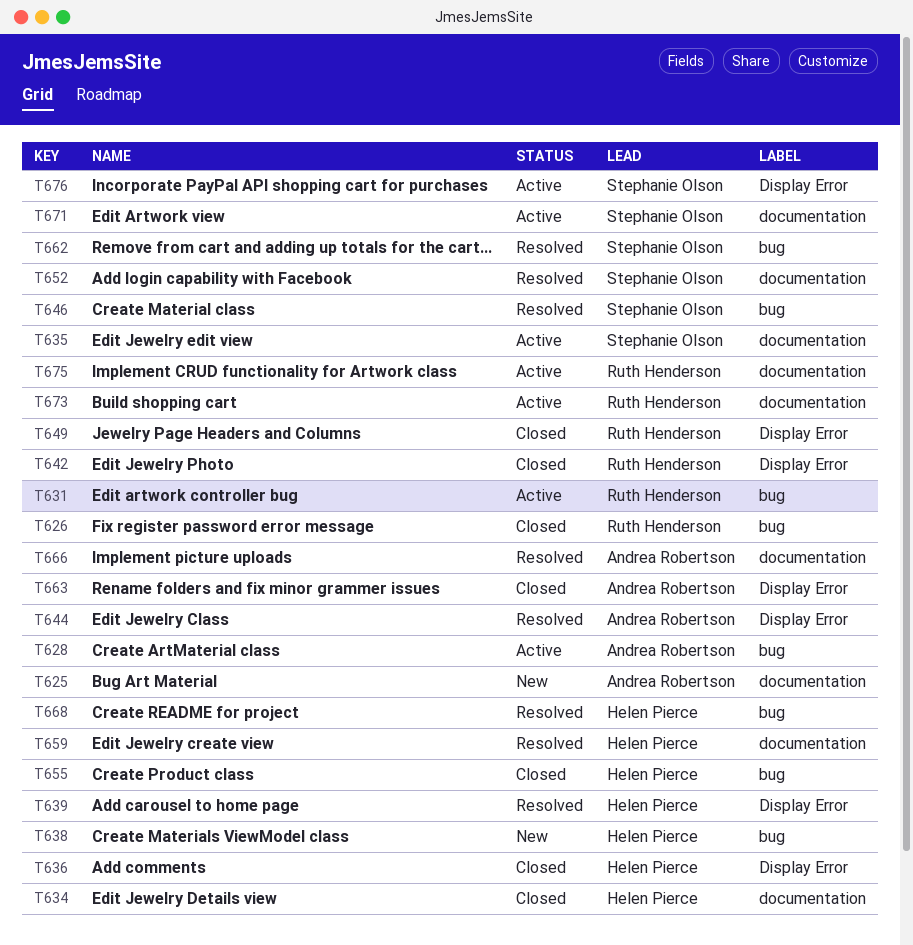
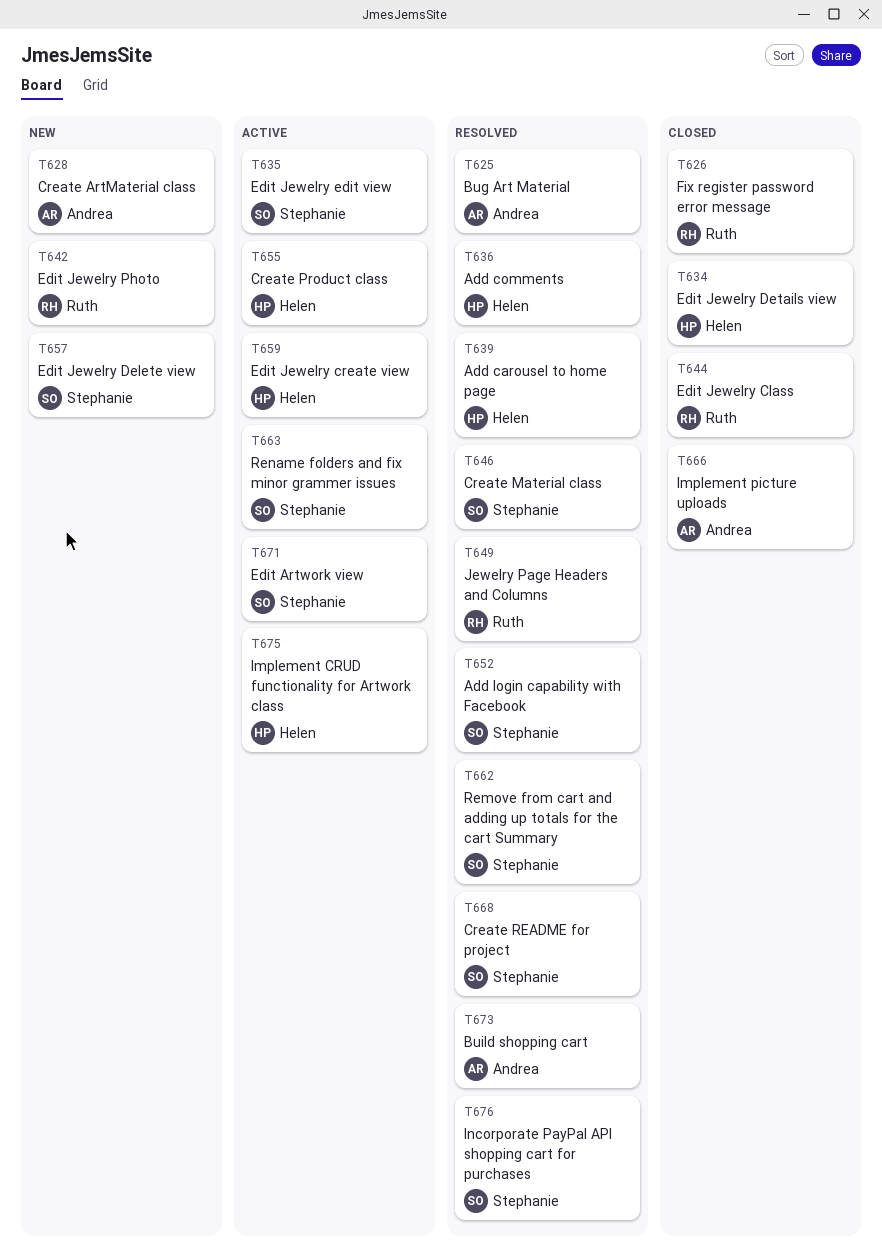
T625, status: New -> Resolved
T628, status: Active -> New
T631: present -> none
T636, status: Closed -> Resolved
T638: present -> none
T642, status: Closed -> New
T644, status: Resolved -> Closed
T644, owner: Andrea Robertson -> Ruth Henderson
T649, status: Closed -> Resolved
T655, status: Closed -> Active
T657: none -> present
T659, status: Resolved -> Active
T663, status: Closed -> Active
T663, owner: Andrea Robertson -> Stephanie Olson
T666, status: Resolved -> Closed
T668, owner: Helen Pierce -> Stephanie Olson
T673, status: Active -> Resolved
T673, owner: Ruth Henderson -> Andrea Robertson
T675, owner: Ruth Henderson -> Helen Pierce
T676, status: Active -> Resolved

